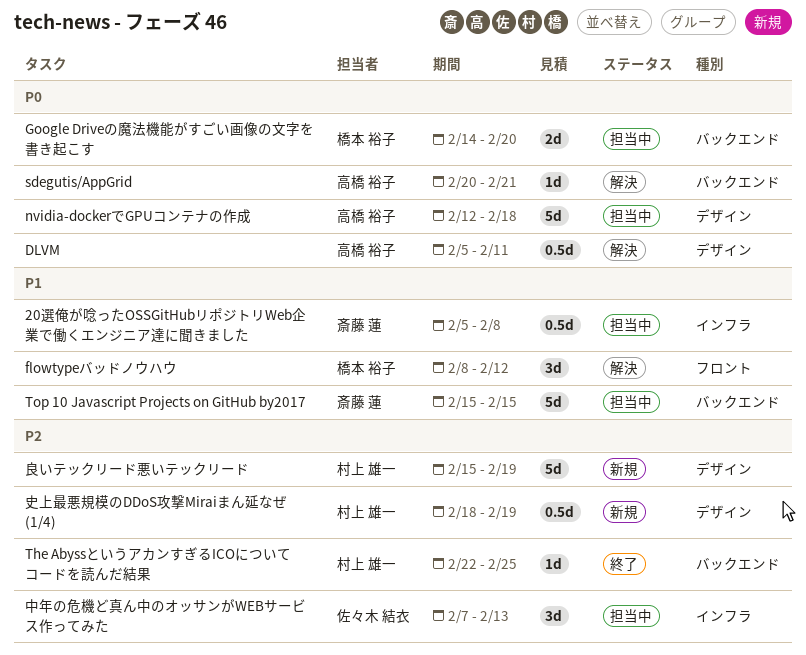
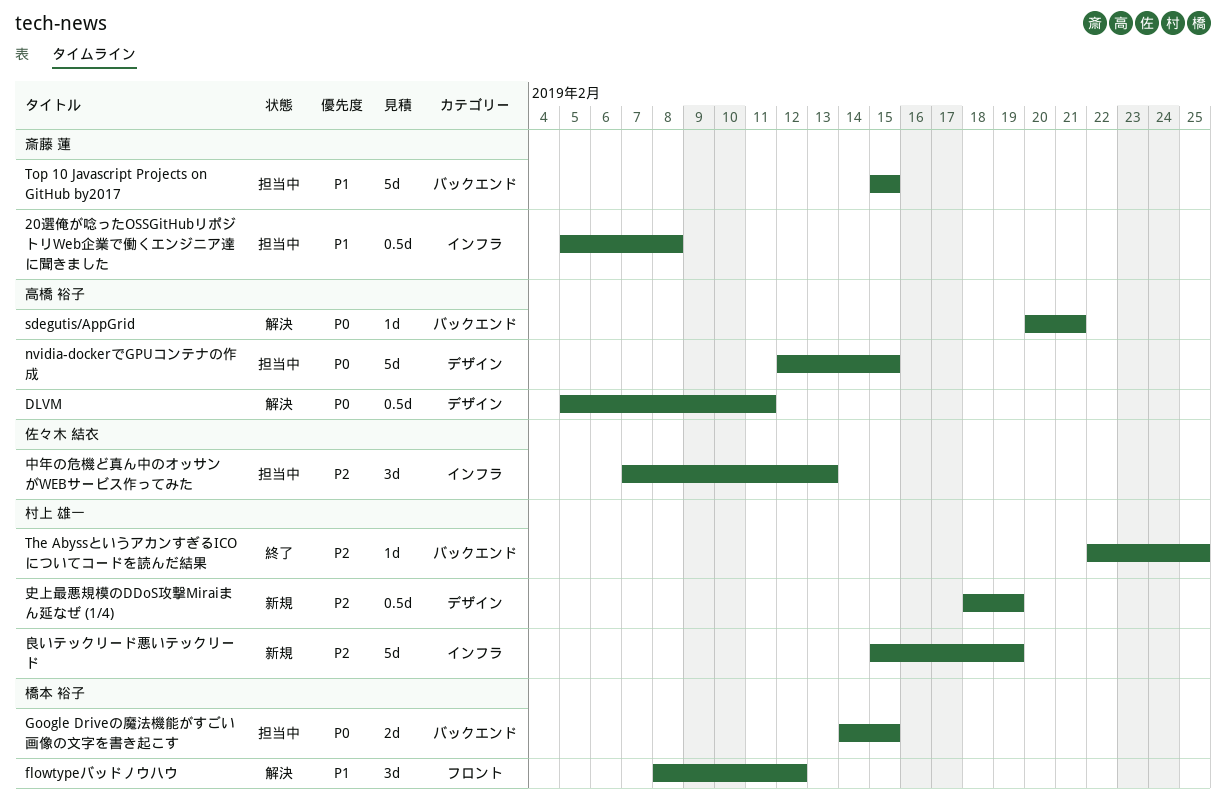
Google Driveの魔法機能がすごい画像の文字を書き起こす, due: Feb 20 -> Feb 15
nvidia-dockerでGPUコンテナの作成, due: Feb 18 -> Feb 15
良いテックリード悪いテックリード, label: デザイン -> インフラ

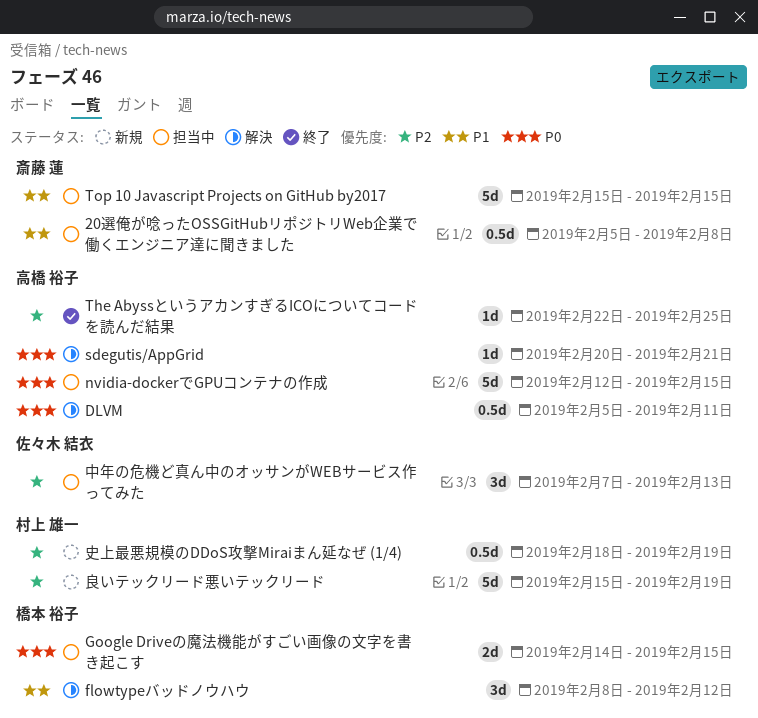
The AbyssというアカンすぎるICOについてコードを読んだ結果, owner: 村上 雄一 -> 高橋 裕子

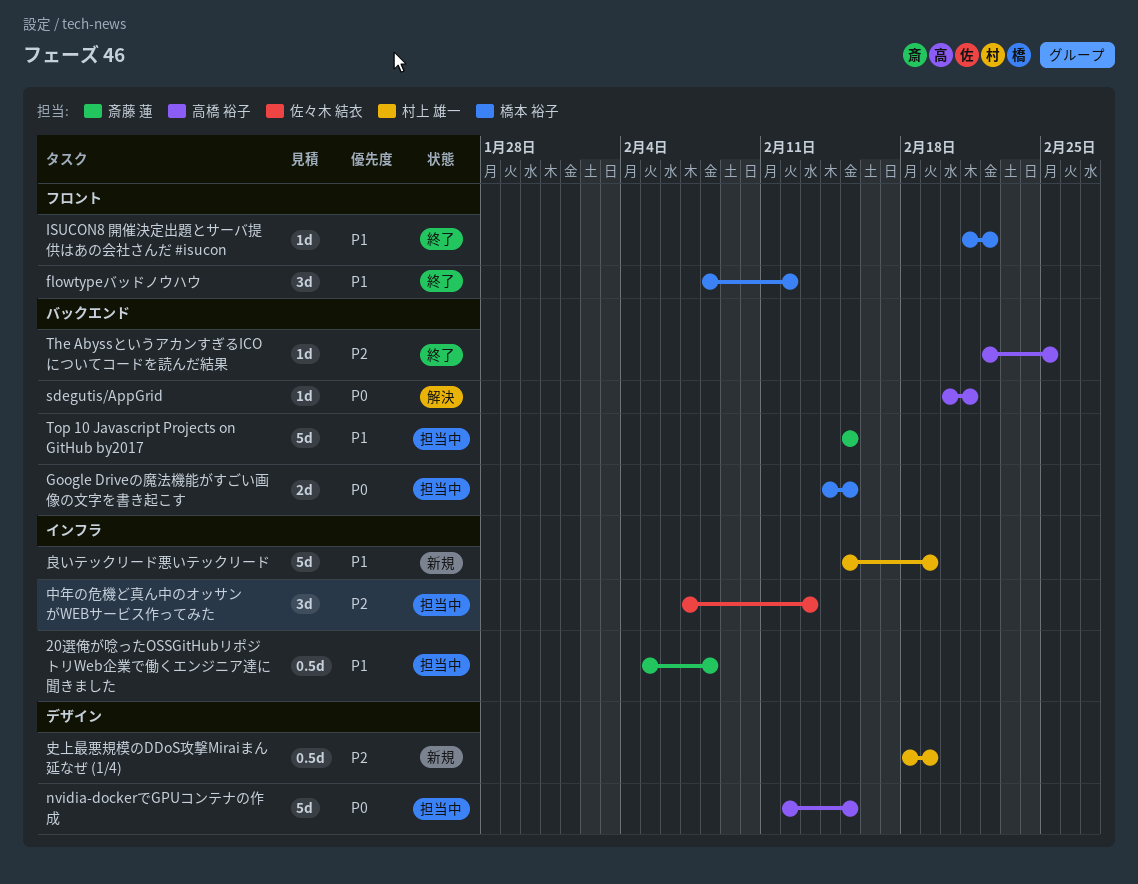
DLVM: present -> none
flowtypeバッドノウハウ, status: 解決 -> 終了
ISUCON8 開催決定出題とサーバ提供はあの会社さんだ #isucon: none -> present
良いテックリード悪いテックリード, priority: P2 -> P1

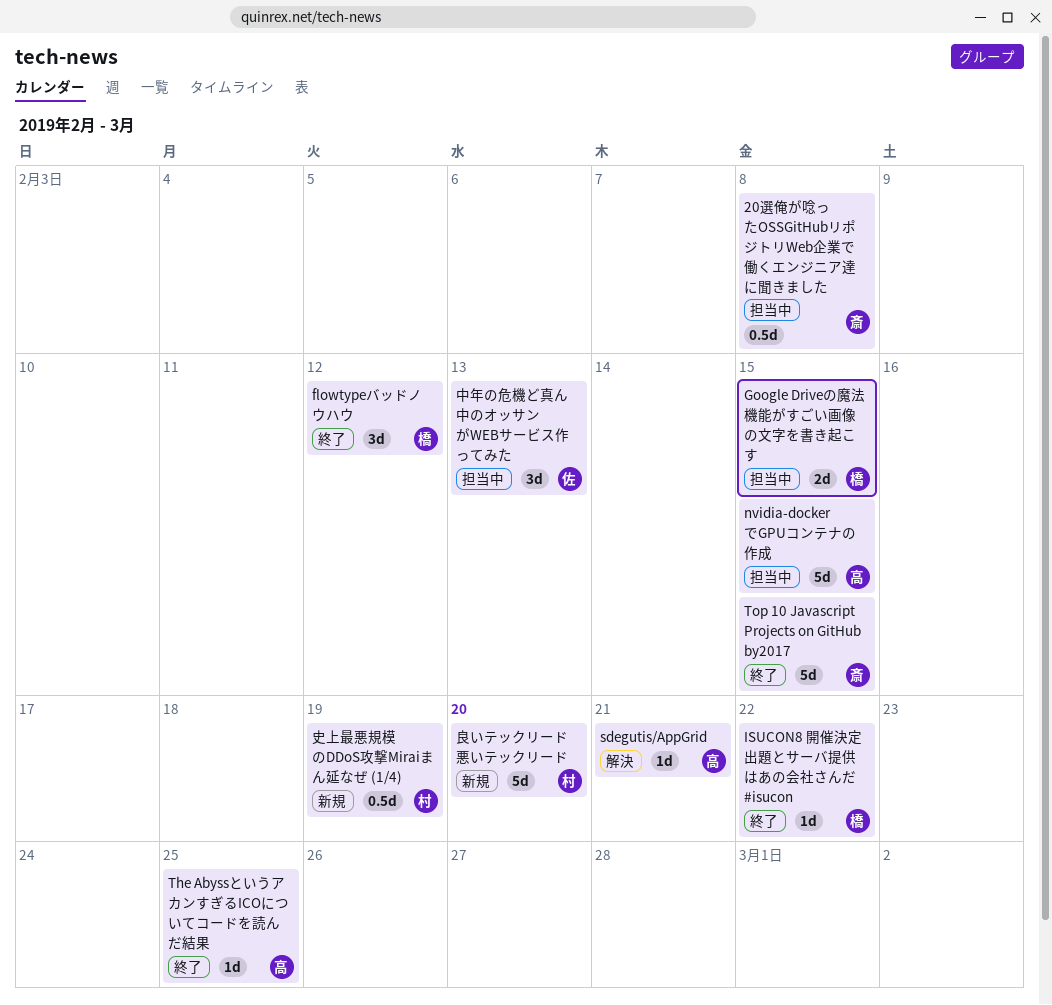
Top 10 Javascript Projects on GitHub by2017, status: 担当中 -> 終了
良いテックリード悪いテックリード, due: Feb 19 -> Feb 20

